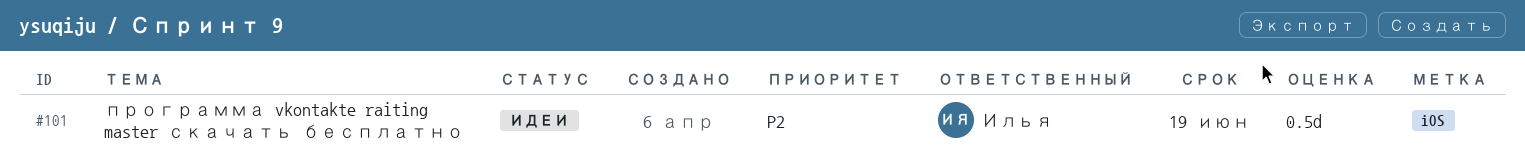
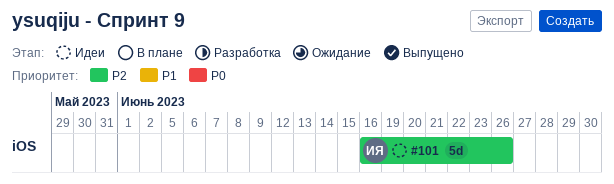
#101, estimate: 0.5d -> 5d
#101, due: Jun 19 -> Jun 26

